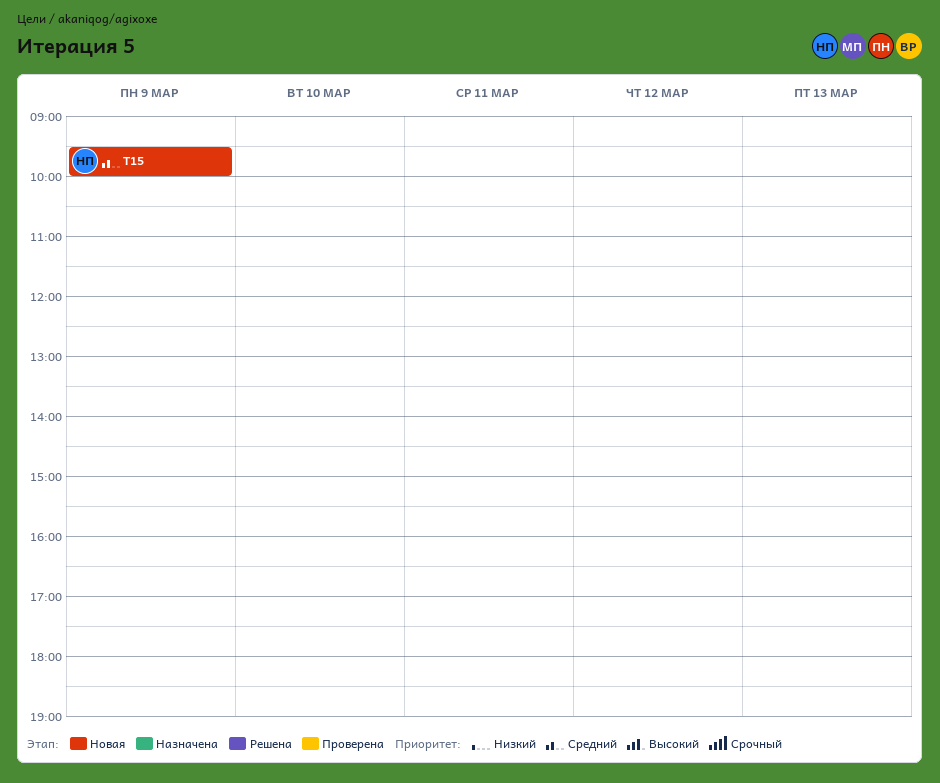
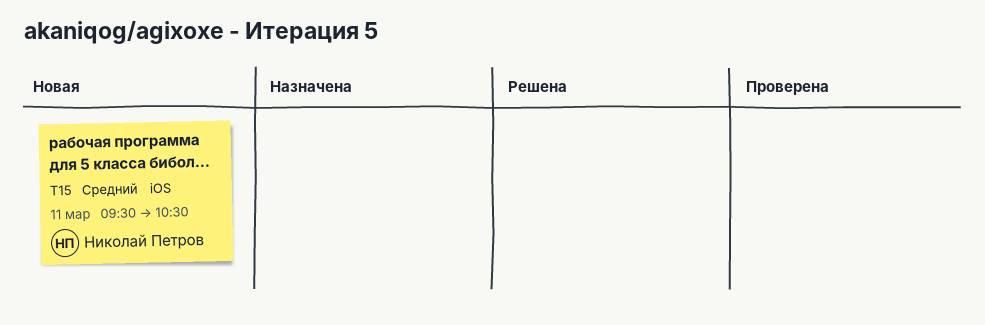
T15, day: Mar 9 -> Mar 11
T15, ends: 10:00 -> 10:30

